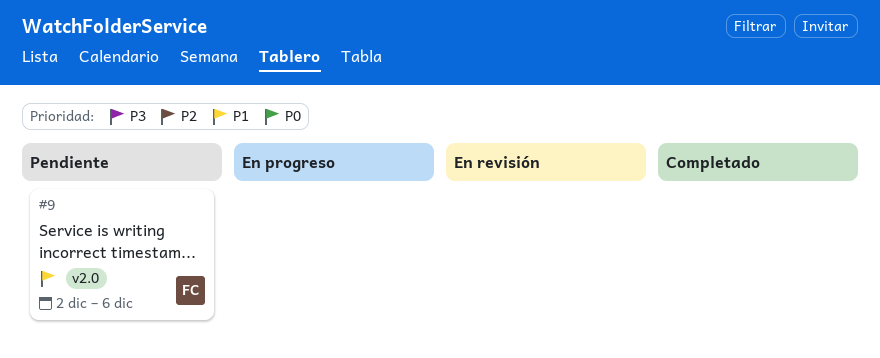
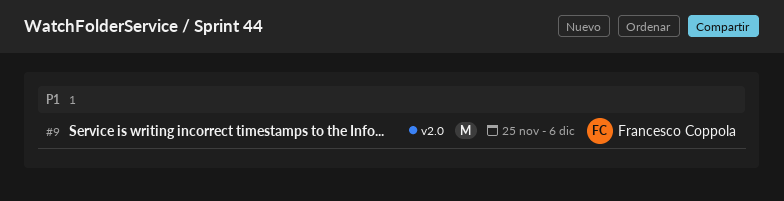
#9, start: Dec 2 -> Nov 25

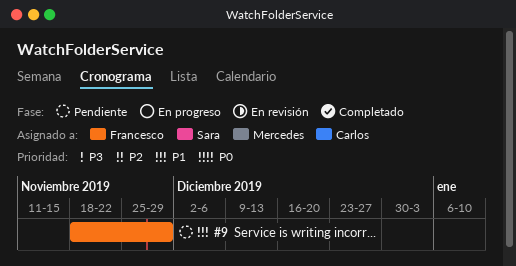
#9, start: Nov 25 -> Nov 18
#9, due: Dec 6 -> Nov 29

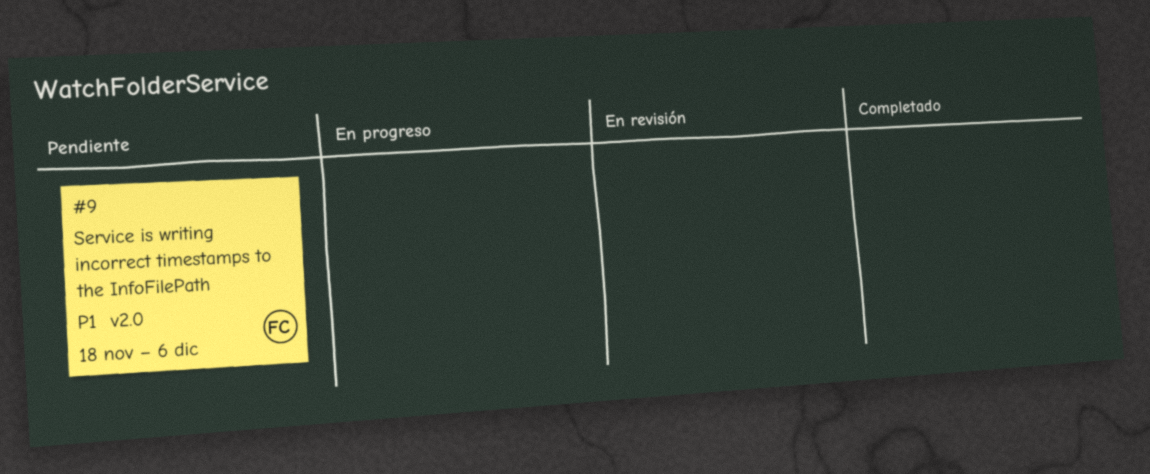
#9, due: Nov 29 -> Dec 6

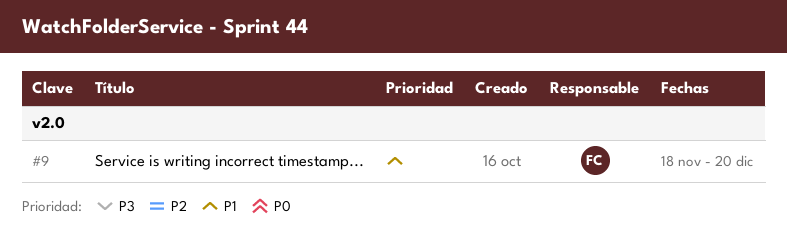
#9, due: Dec 6 -> Dec 20

